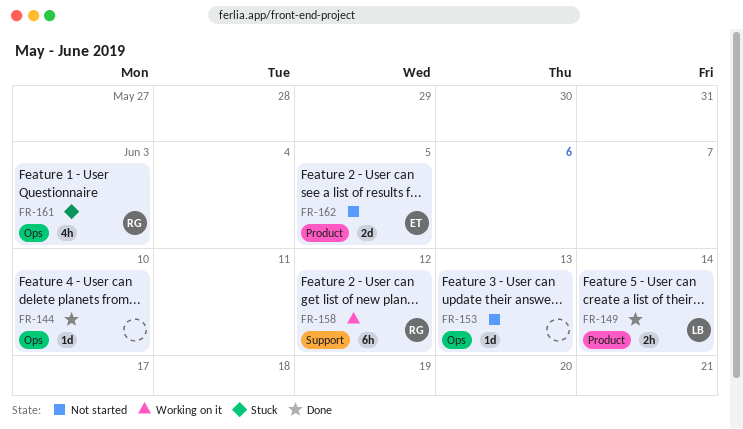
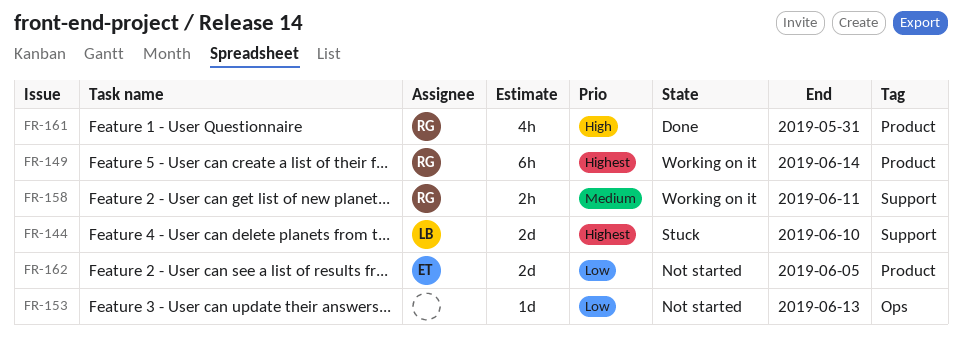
FR-144, status: Done -> Stuck
FR-144, owner: none -> LB
FR-144, label: Ops -> Support
FR-144, estimate: 1d -> 2d
FR-149, status: Done -> Working on it
FR-149, owner: LB -> RG
FR-149, estimate: 2h -> 6h
FR-158, estimate: 6h -> 2h
FR-158, due: Jun 12 -> Jun 11
FR-161, status: Stuck -> Done
FR-161, label: Ops -> Product
FR-161, due: Jun 3 -> May 31

